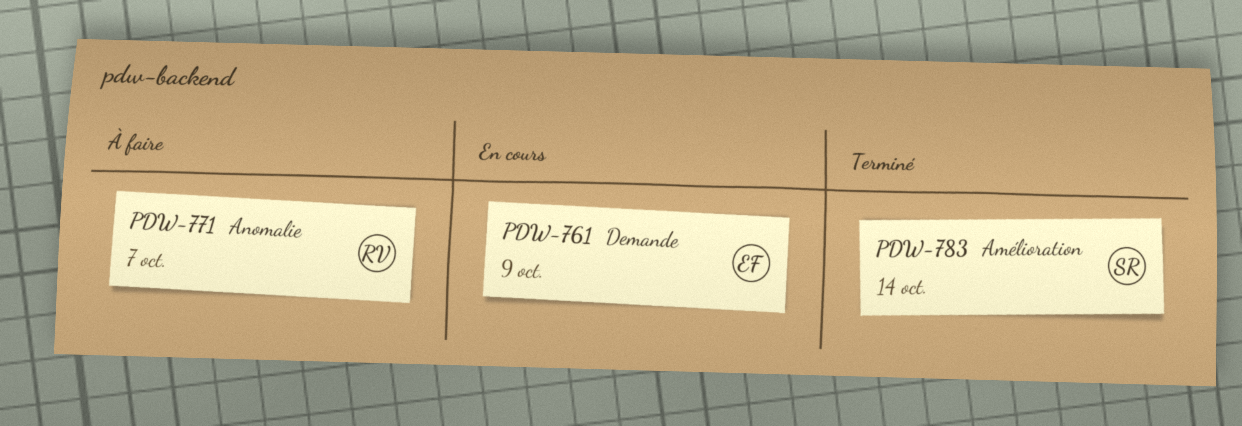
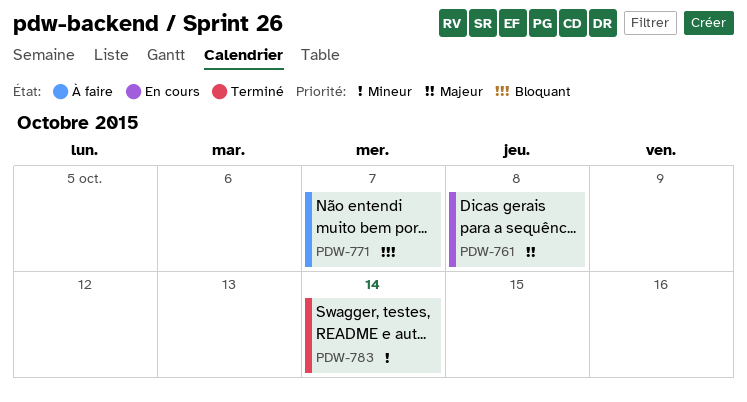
PDW-761, due: Oct 9 -> Oct 8

